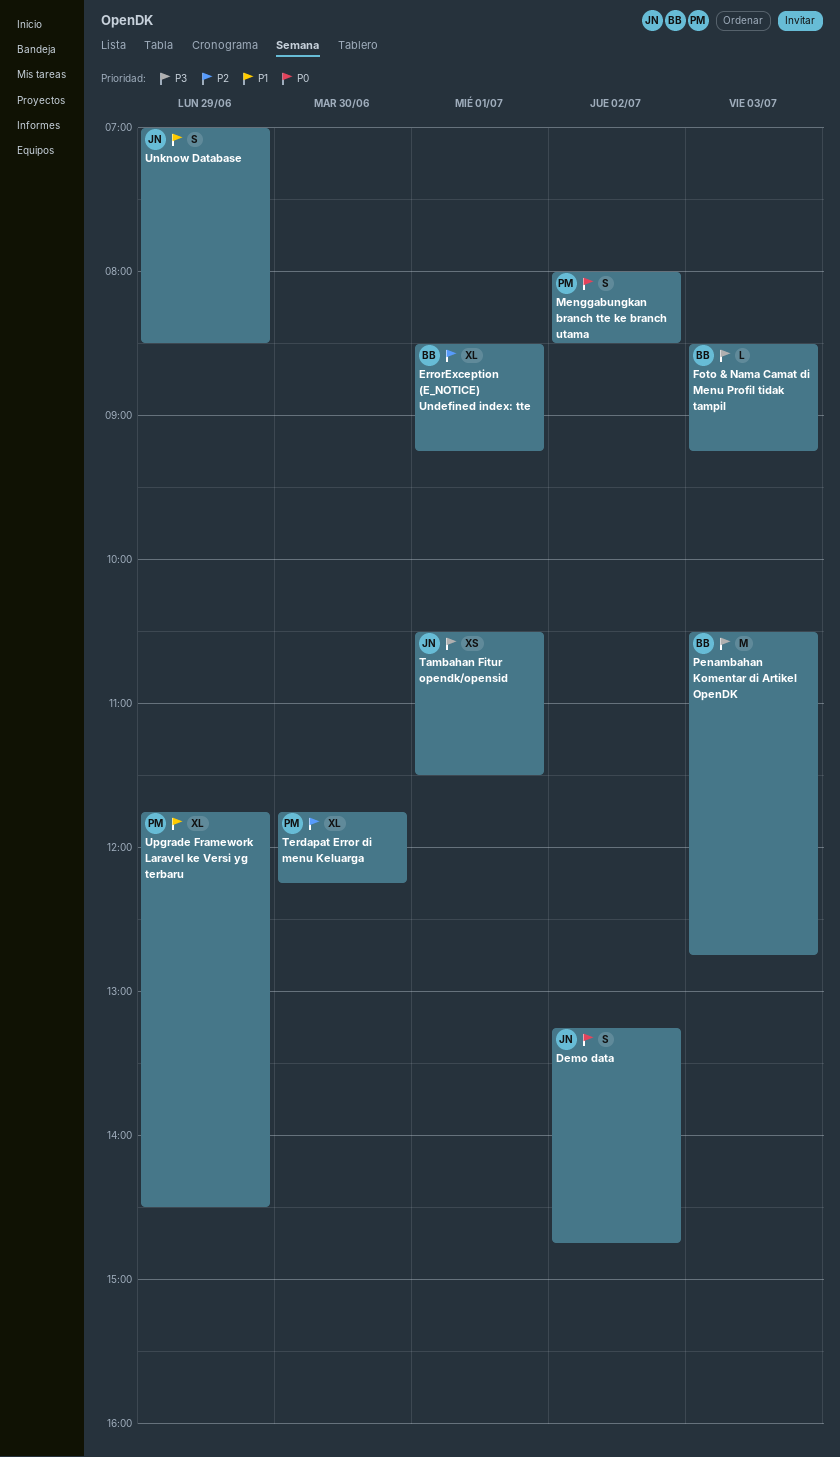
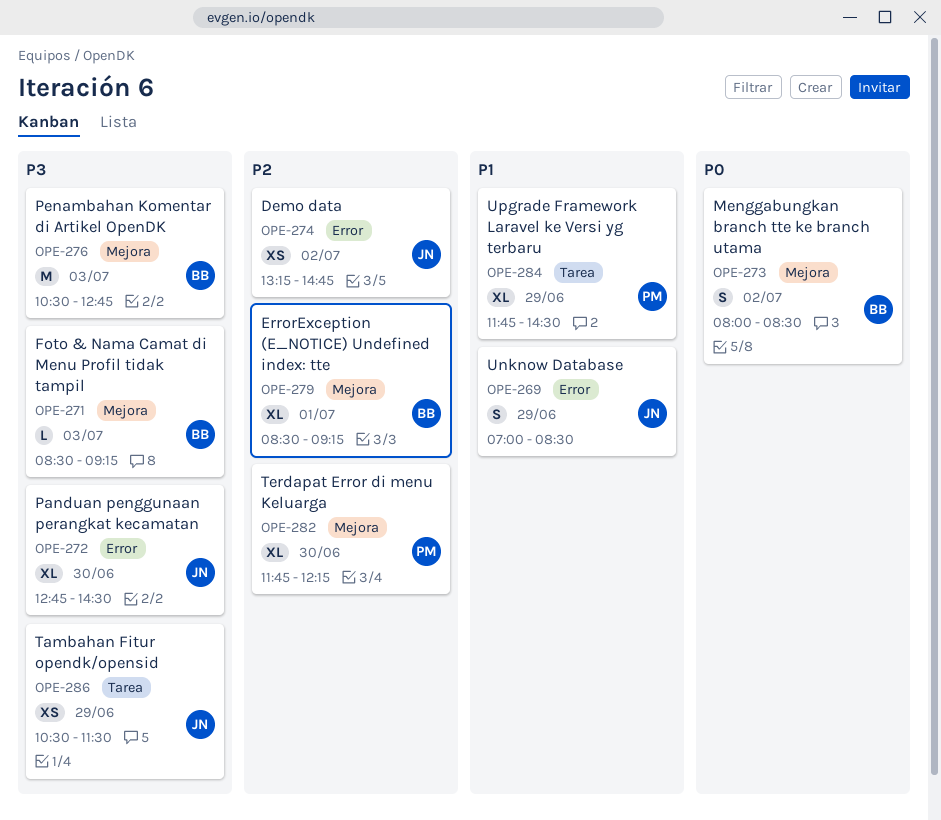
Demo data, priority: P0 -> P2
Demo data, estimate: S -> XS
Menggabungkan branch tte ke branch utama, owner: PM -> BB
Panduan penggunaan perangkat kecamatan: none -> present
Tambahan Fitur opendk/opensid, day: Jul 1 -> Jun 29

